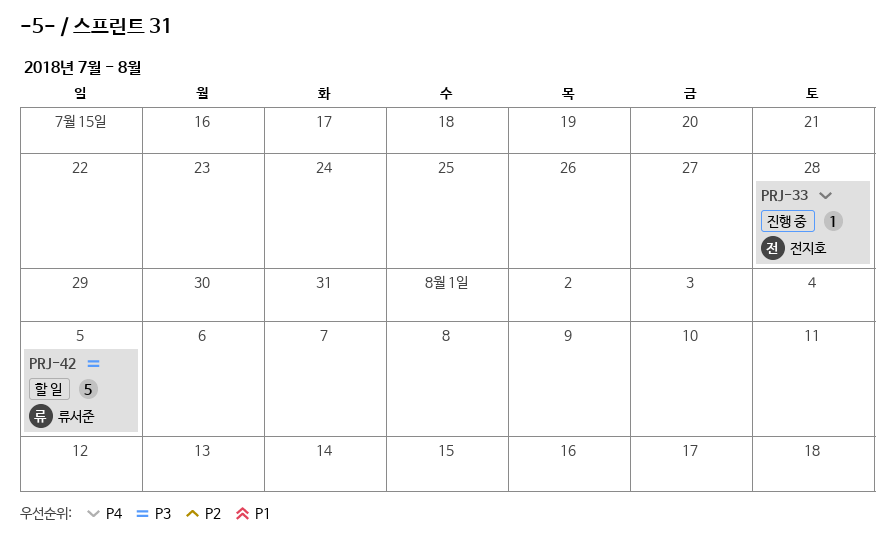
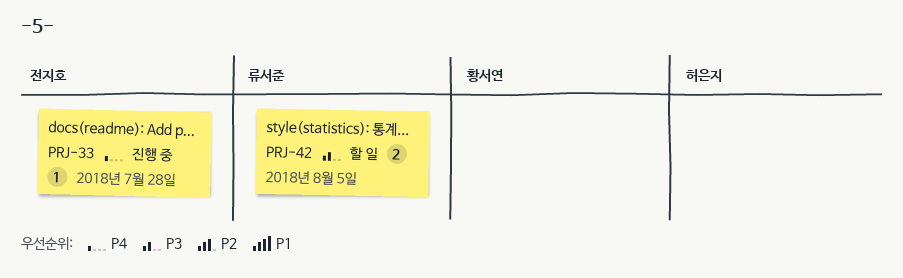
PRJ-42, estimate: 5 -> 2

